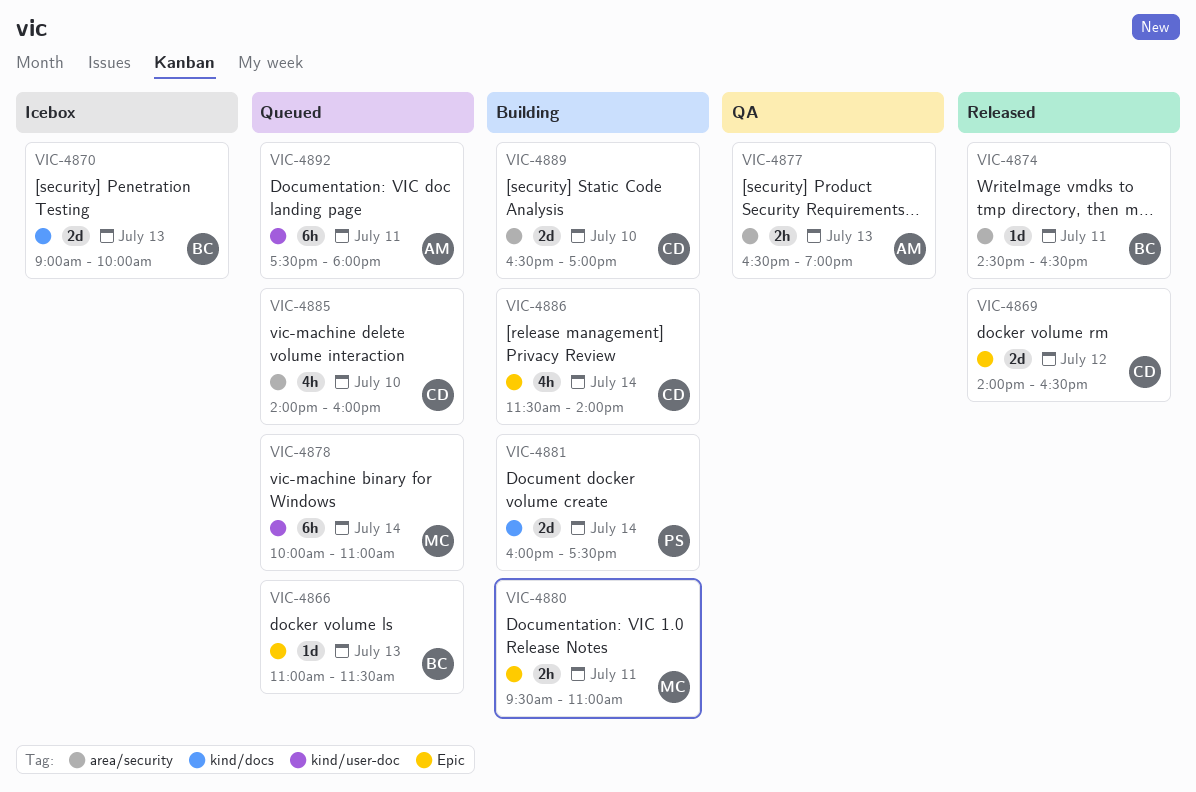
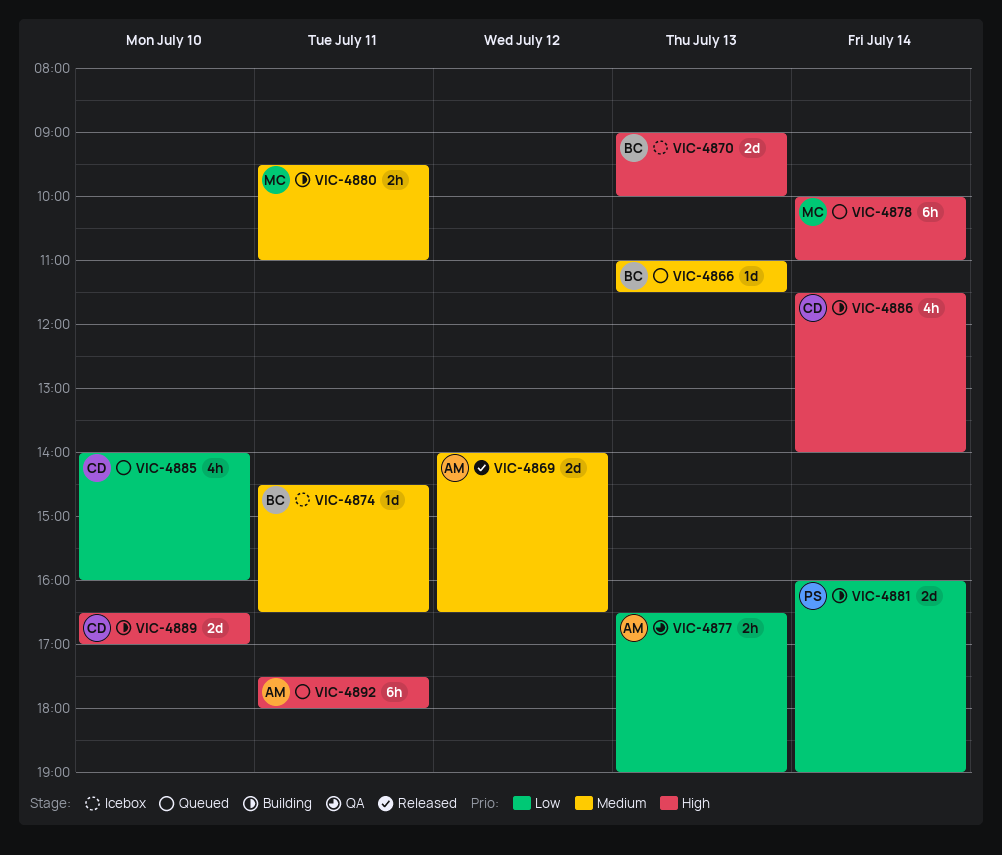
VIC-4869, owner: CD -> AM
VIC-4874, status: Released -> Icebox
VIC-4881, ends: 17:30 -> 19:00

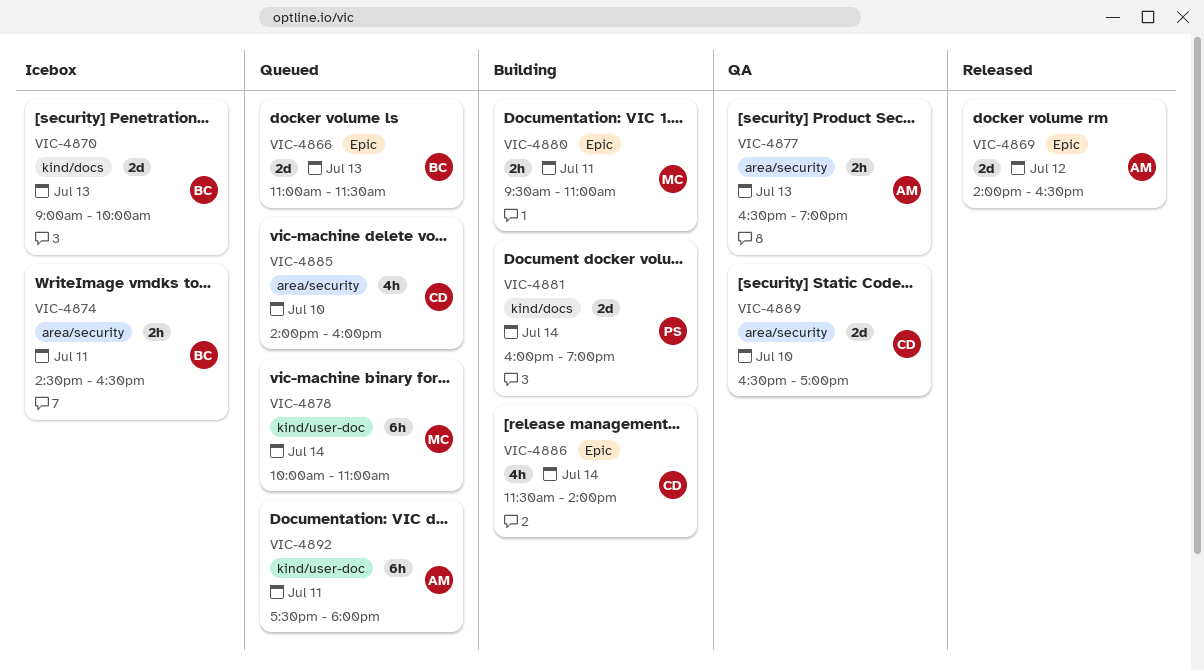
VIC-4866, estimate: 1d -> 2d
VIC-4874, estimate: 1d -> 2h
VIC-4889, status: Building -> QA

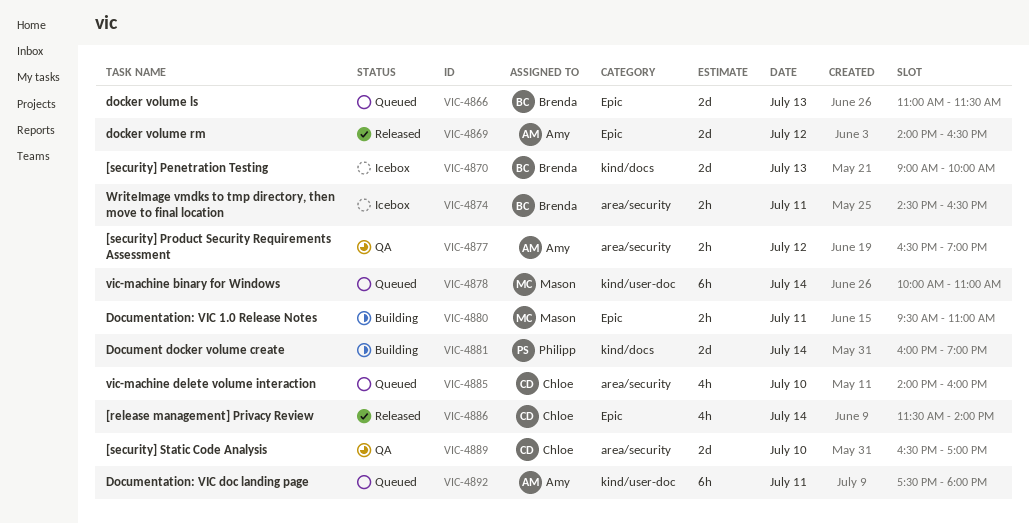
VIC-4877, day: Jul 13 -> Jul 12
VIC-4886, status: Building -> Released

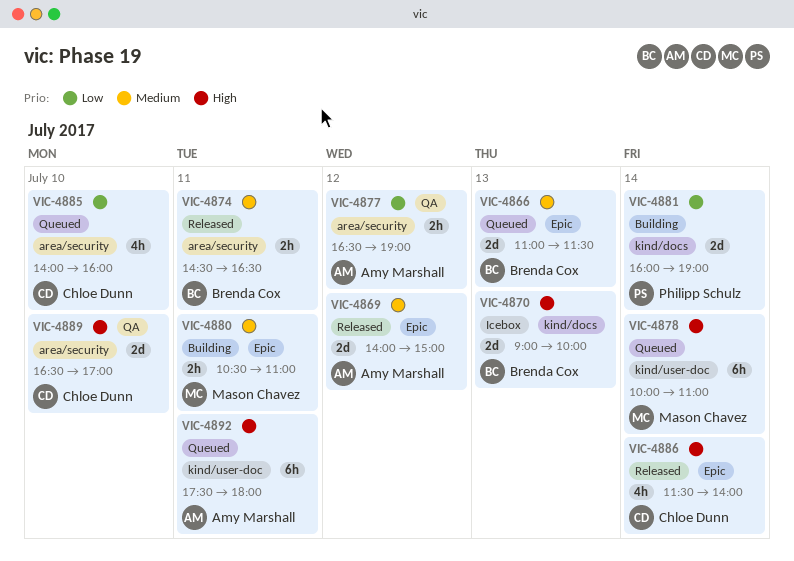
VIC-4869, ends: 16:30 -> 15:00
VIC-4874, status: Icebox -> Released
VIC-4880, begins: 09:30 -> 10:30

